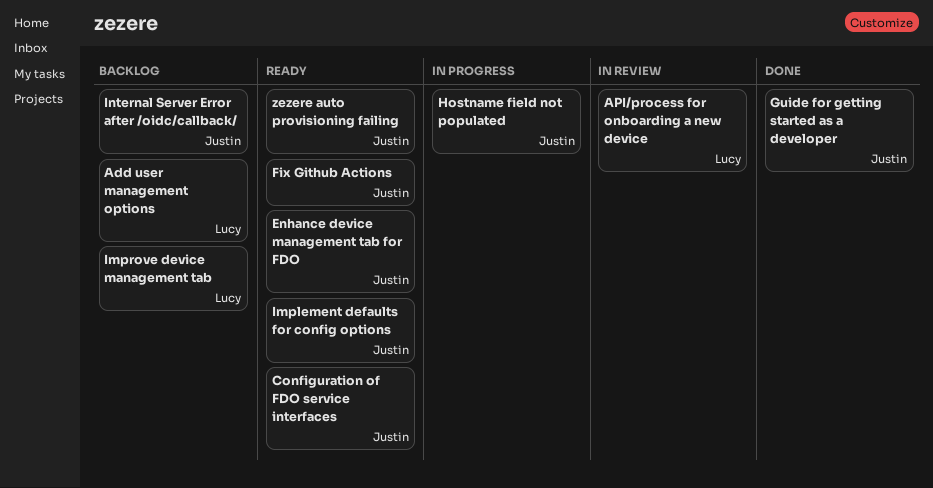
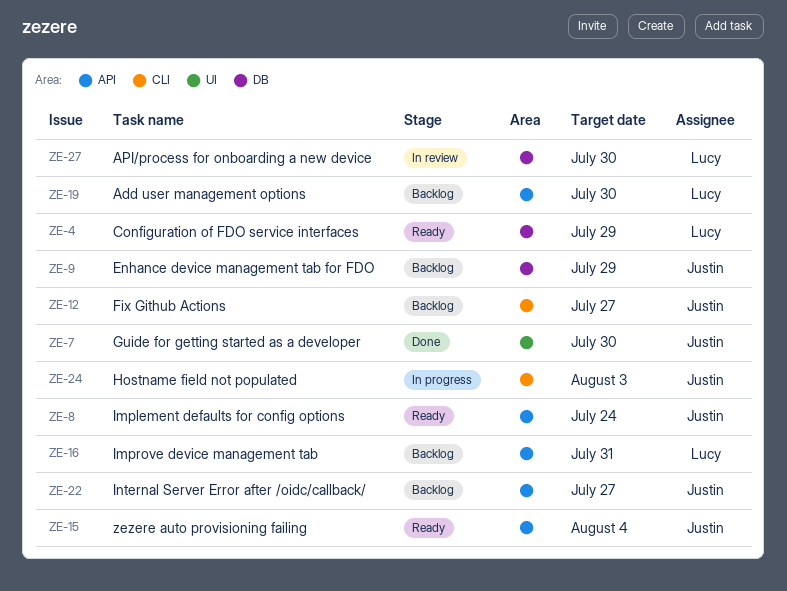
Configuration of FDO service interfaces, owner: Justin -> Lucy
Enhance device management tab for FDO, status: Ready -> Backlog
Fix Github Actions, status: Ready -> Backlog

